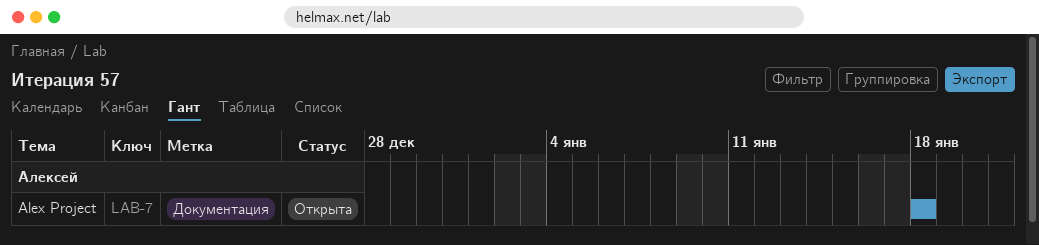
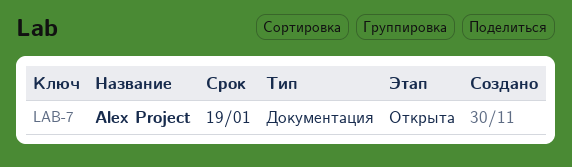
LAB-7, due: Jan 18 -> Jan 19

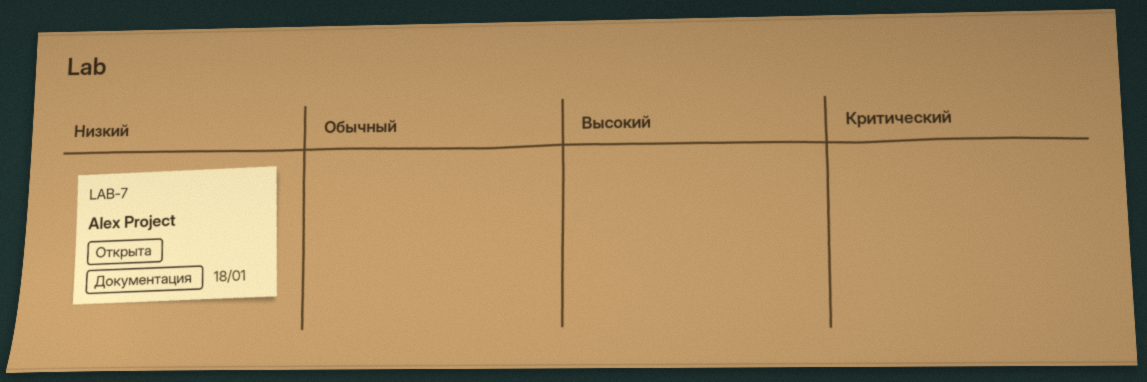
LAB-7, due: Jan 19 -> Jan 18

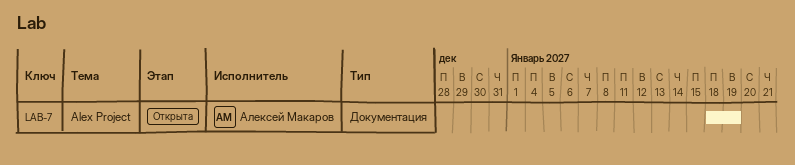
LAB-7, due: Jan 18 -> Jan 19

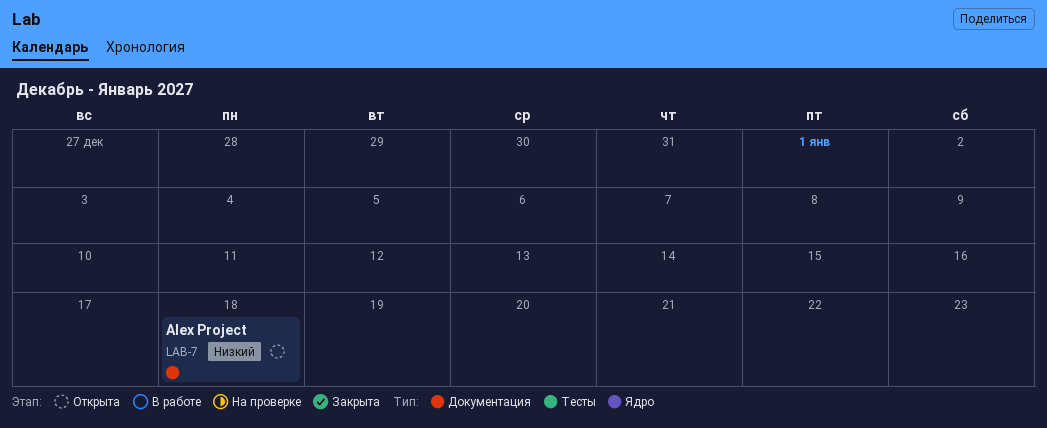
LAB-7, due: Jan 19 -> Jan 18

